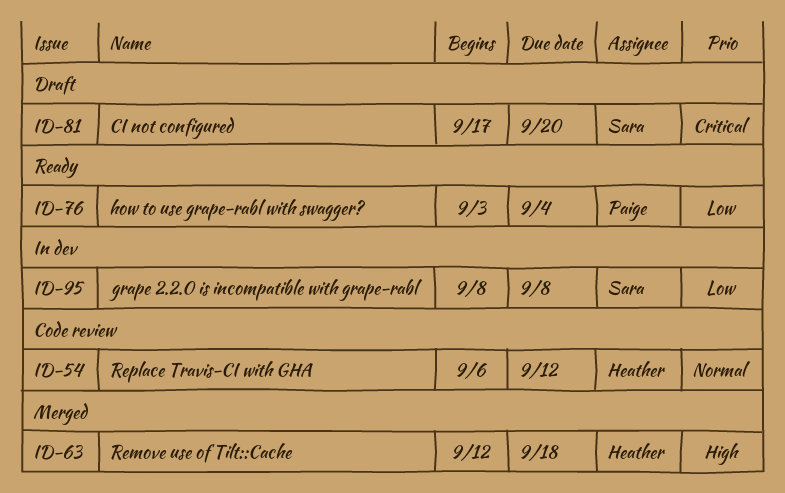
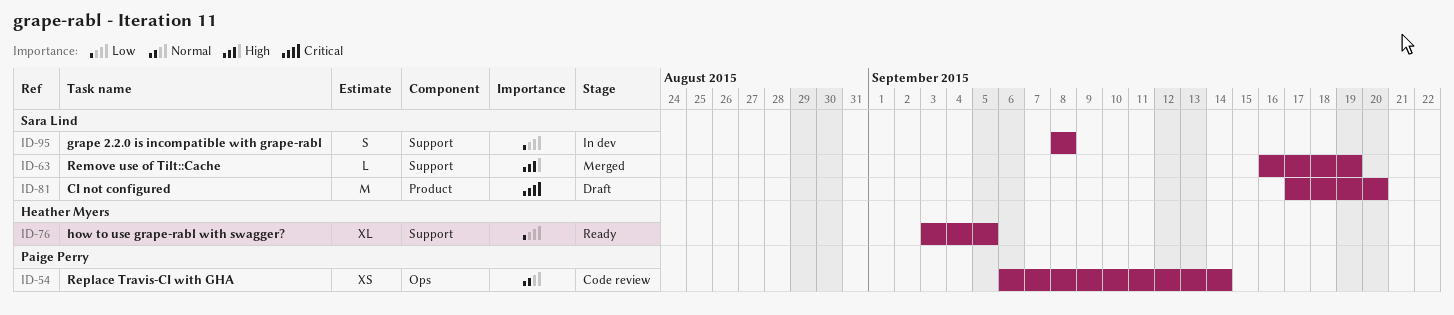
ID-54, owner: Heather Myers -> Paige Perry
ID-54, due: Sep 12 -> Sep 14
ID-63, owner: Heather Myers -> Sara Lind
ID-63, start: Sep 12 -> Sep 16
ID-63, due: Sep 18 -> Sep 19
ID-76, owner: Paige Perry -> Heather Myers
ID-76, due: Sep 4 -> Sep 5

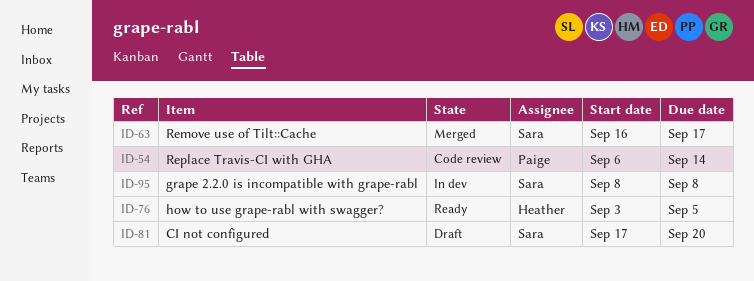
ID-63, due: Sep 19 -> Sep 17

